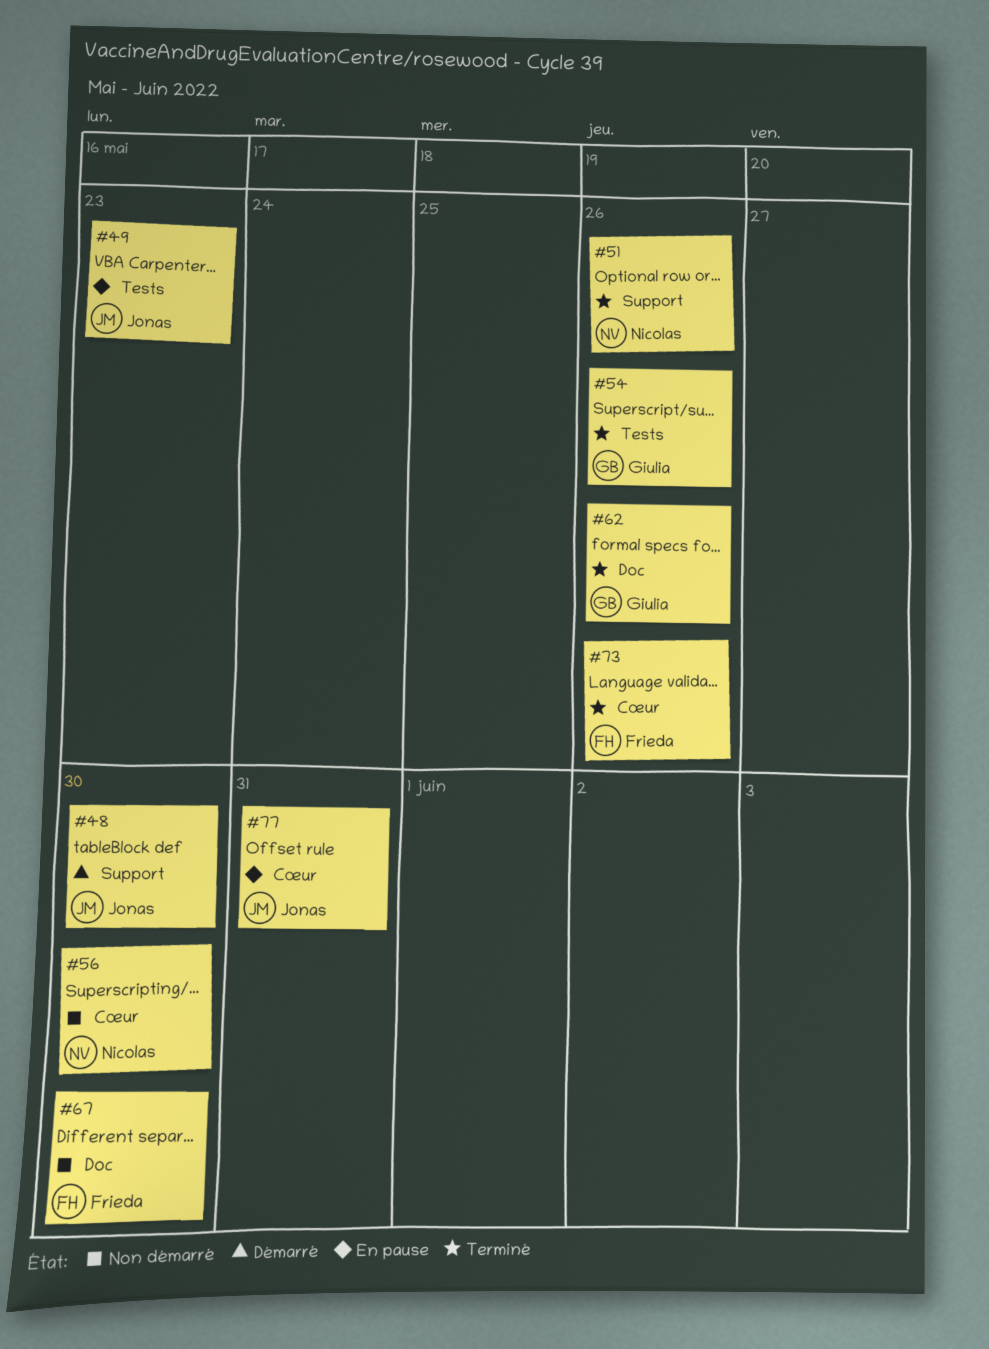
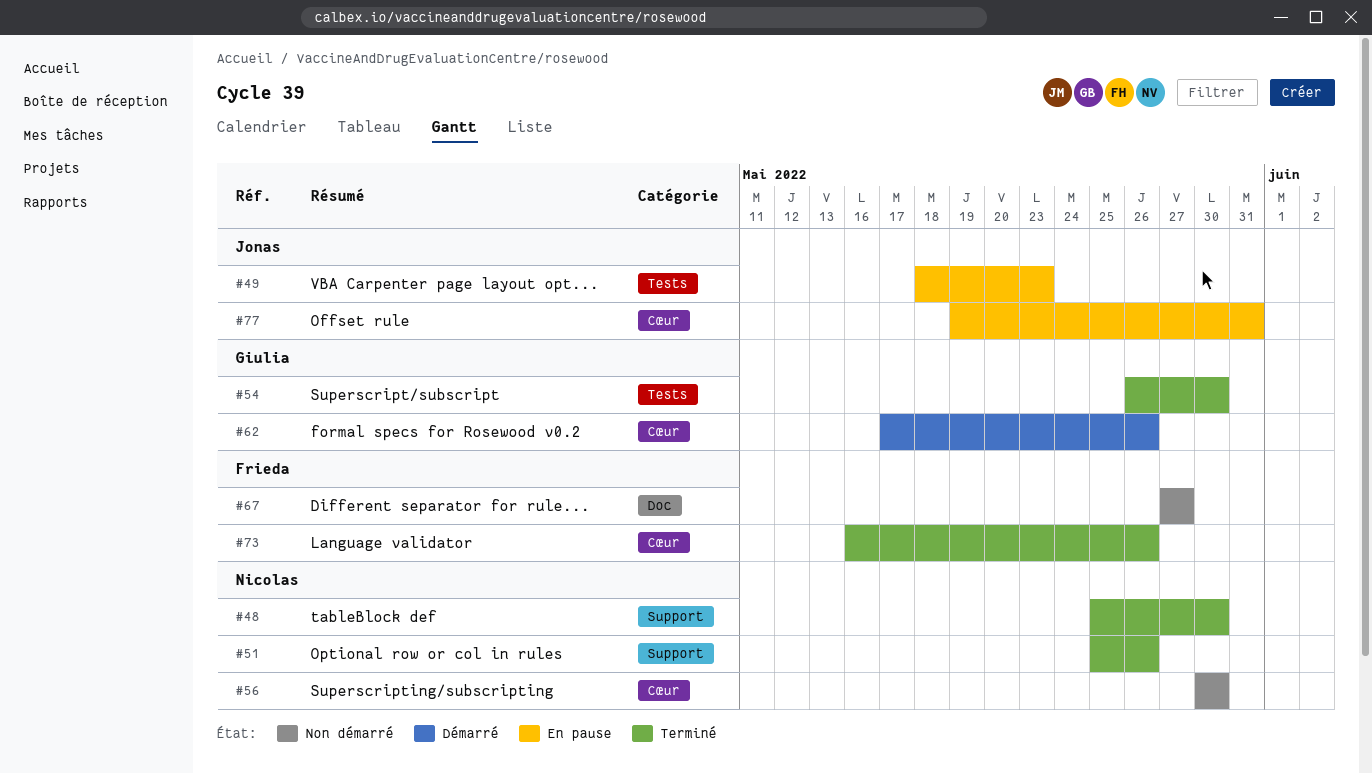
#48, status: Démarré -> Terminé
#48, owner: Jonas -> Nicolas
#54, due: May 26 -> May 30
#62, status: Terminé -> Démarré
#62, label: Doc -> Cœur
#67, due: May 30 -> May 27

